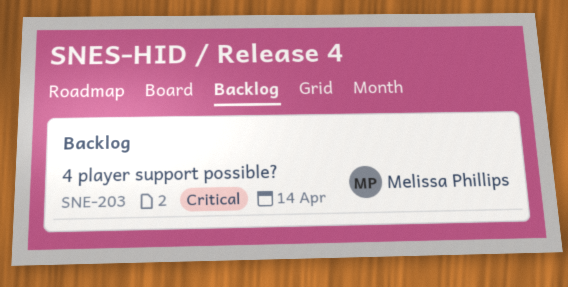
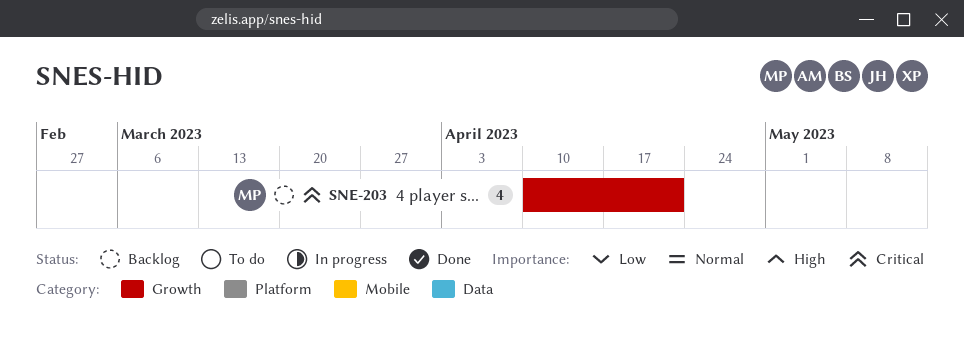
SNE-203, due: Apr 14 -> Apr 21

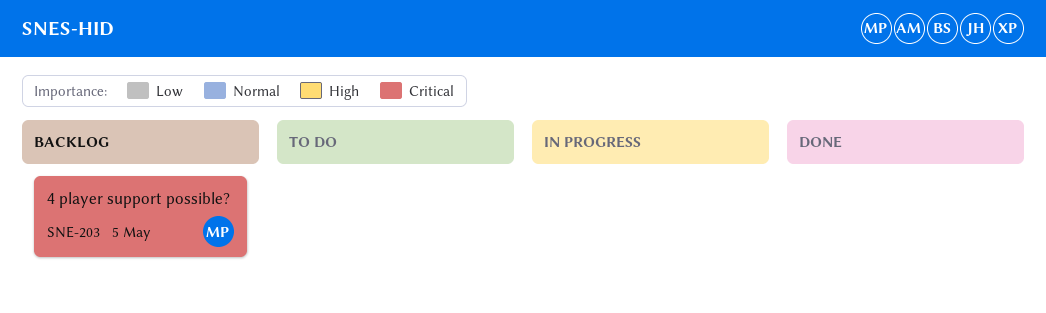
SNE-203, due: Apr 21 -> May 5

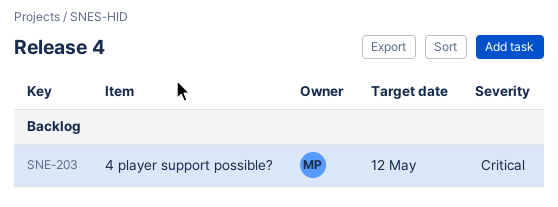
SNE-203, due: May 5 -> May 12

